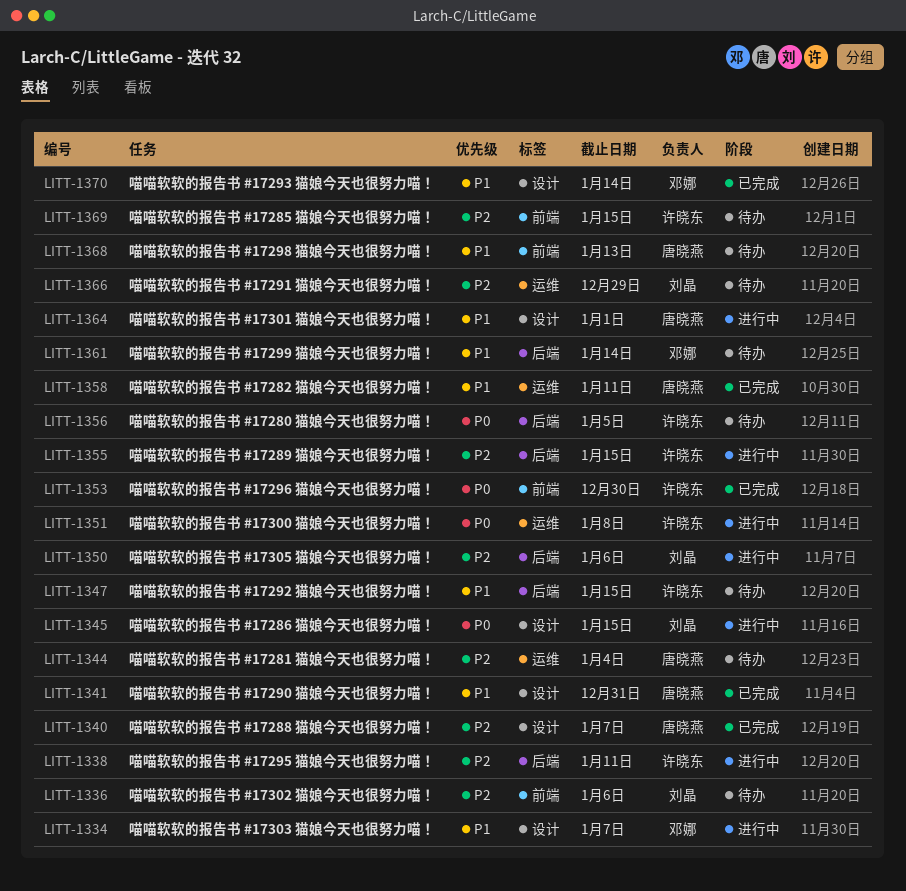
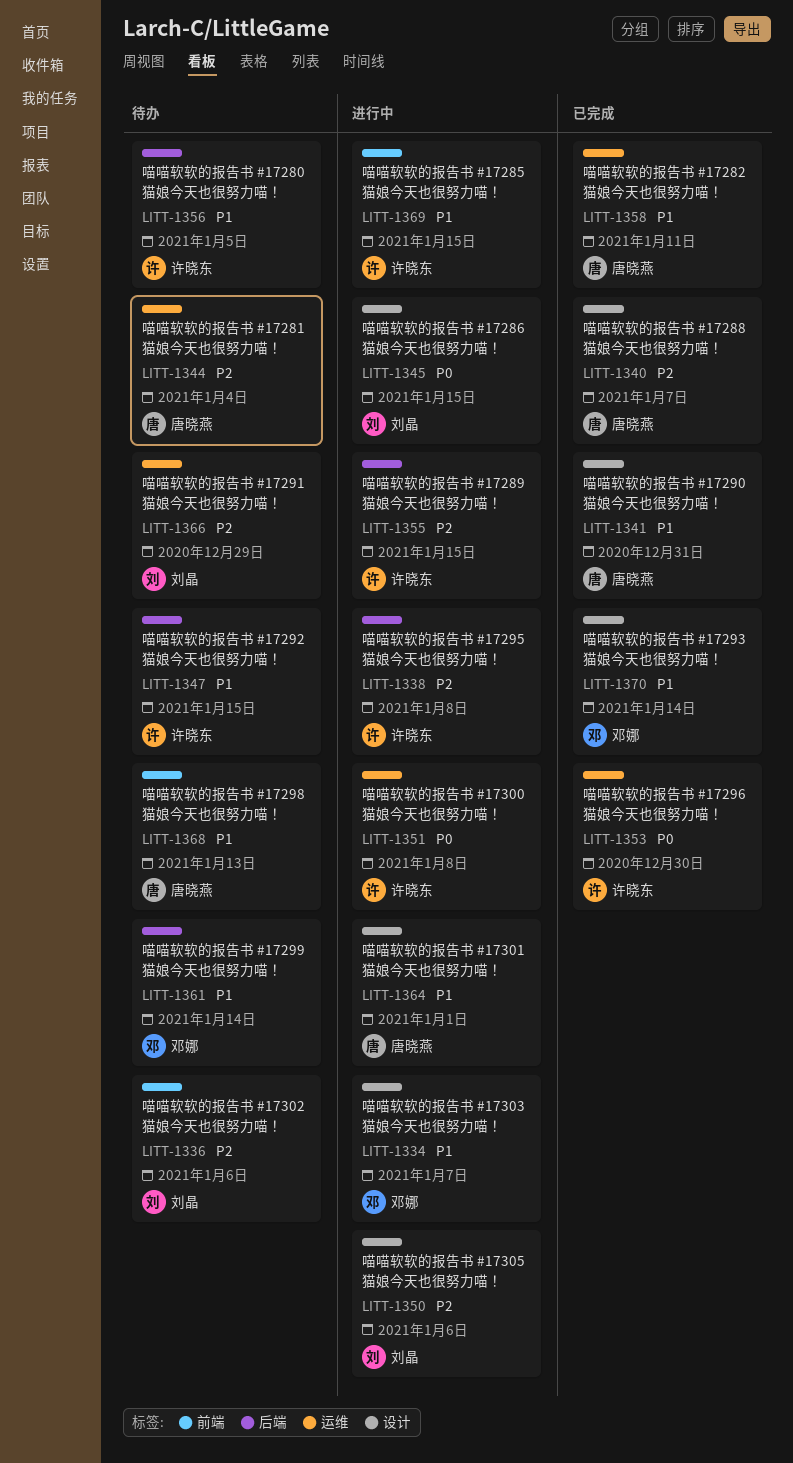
LITT-1338, due: Jan 11 -> Jan 8
LITT-1350, label: 后端 -> 设计
LITT-1353, label: 前端 -> 运维
LITT-1356, priority: P0 -> P1
LITT-1369, status: 待办 -> 进行中
LITT-1369, priority: P2 -> P1

